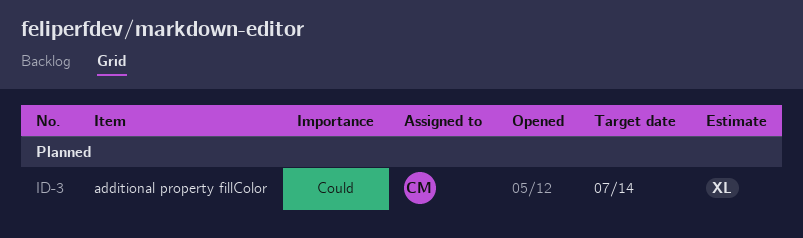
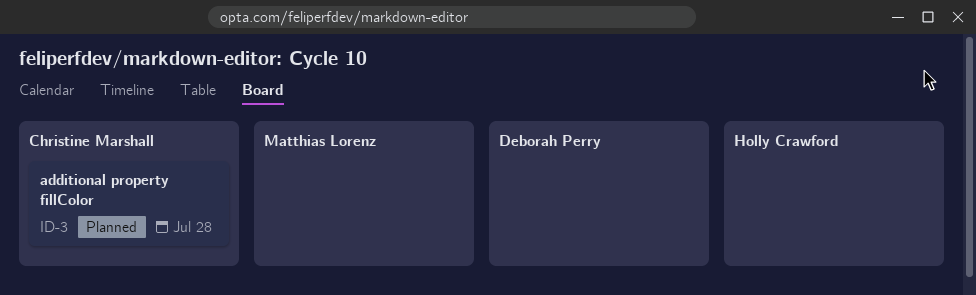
ID-3, due: Jul 14 -> Jul 28

